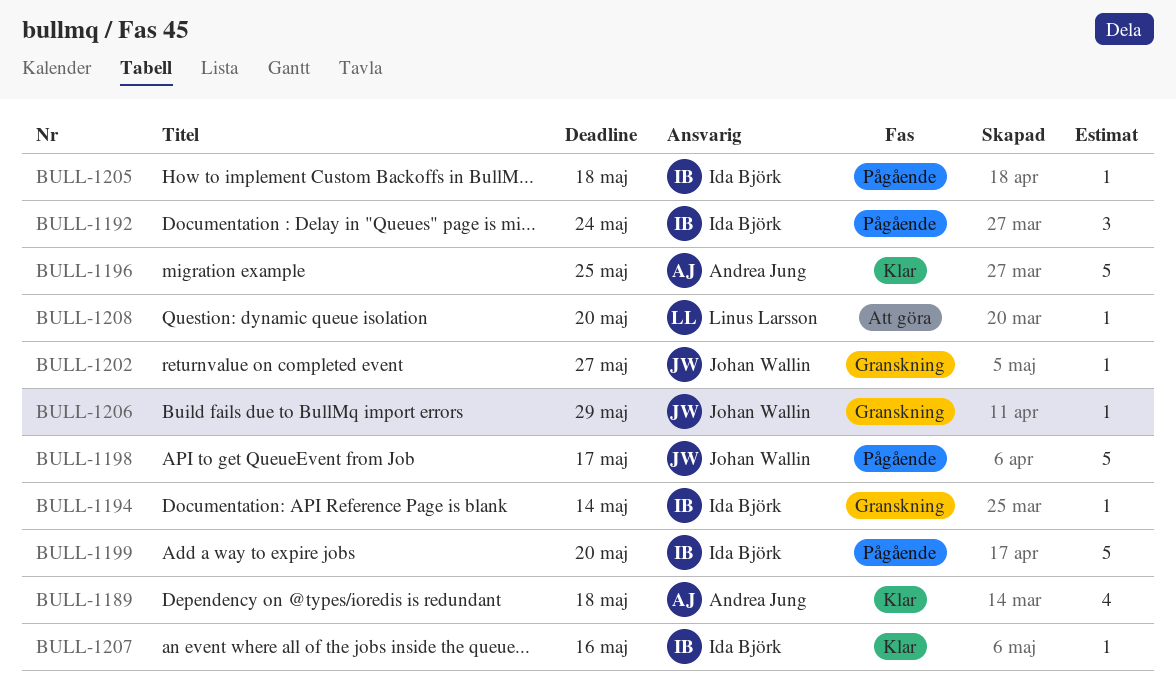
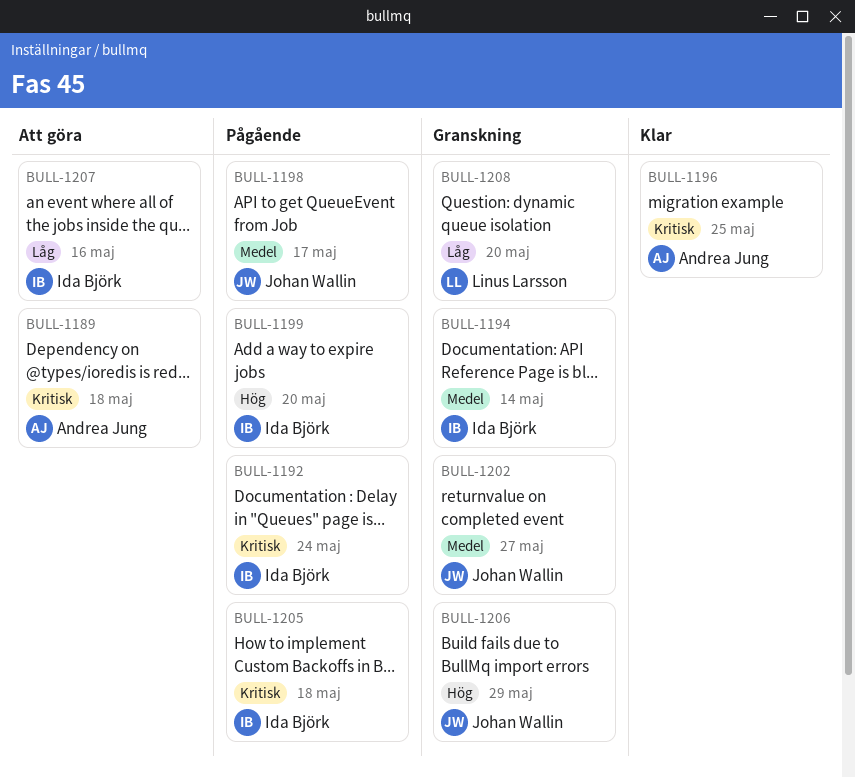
BULL-1189, status: Klar -> Att göra
BULL-1207, status: Klar -> Att göra
BULL-1208, status: Att göra -> Granskning

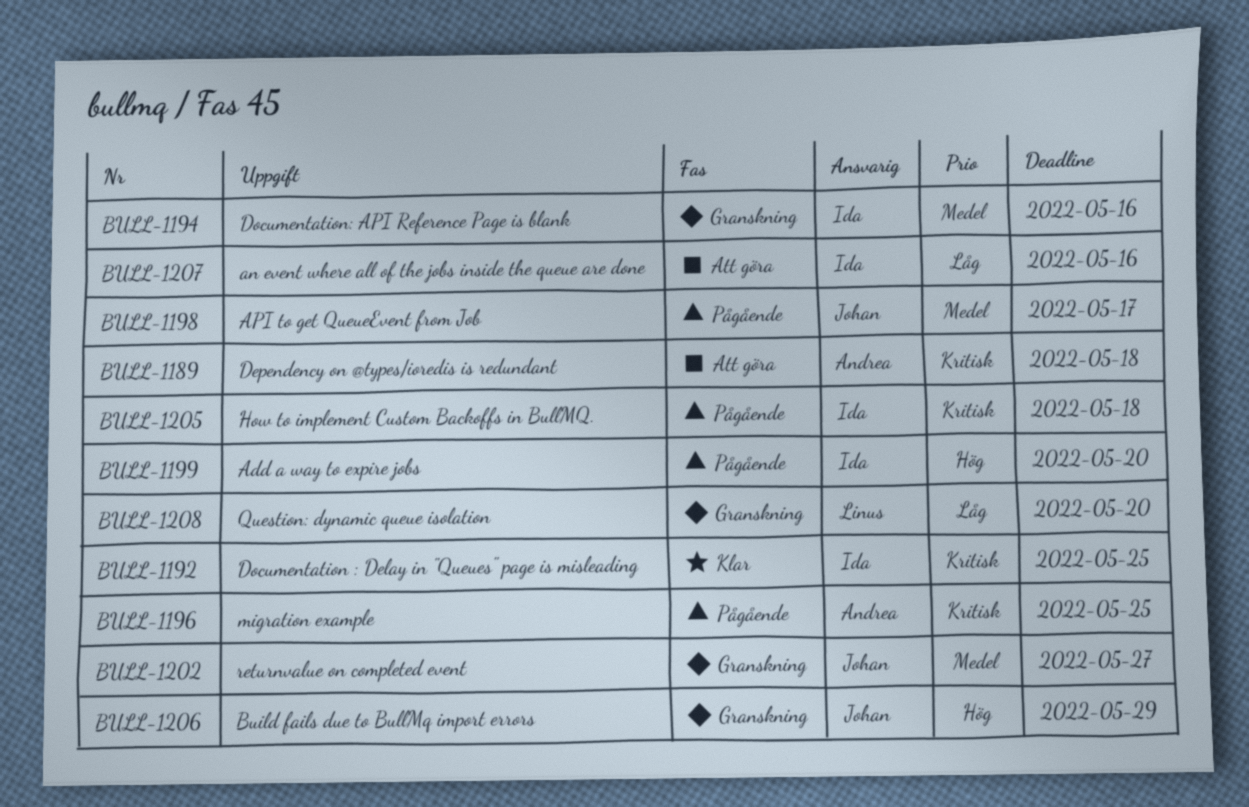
BULL-1192, status: Pågående -> Klar
BULL-1192, due: May 24 -> May 25
BULL-1194, due: May 14 -> May 16
BULL-1196, status: Klar -> Pågående

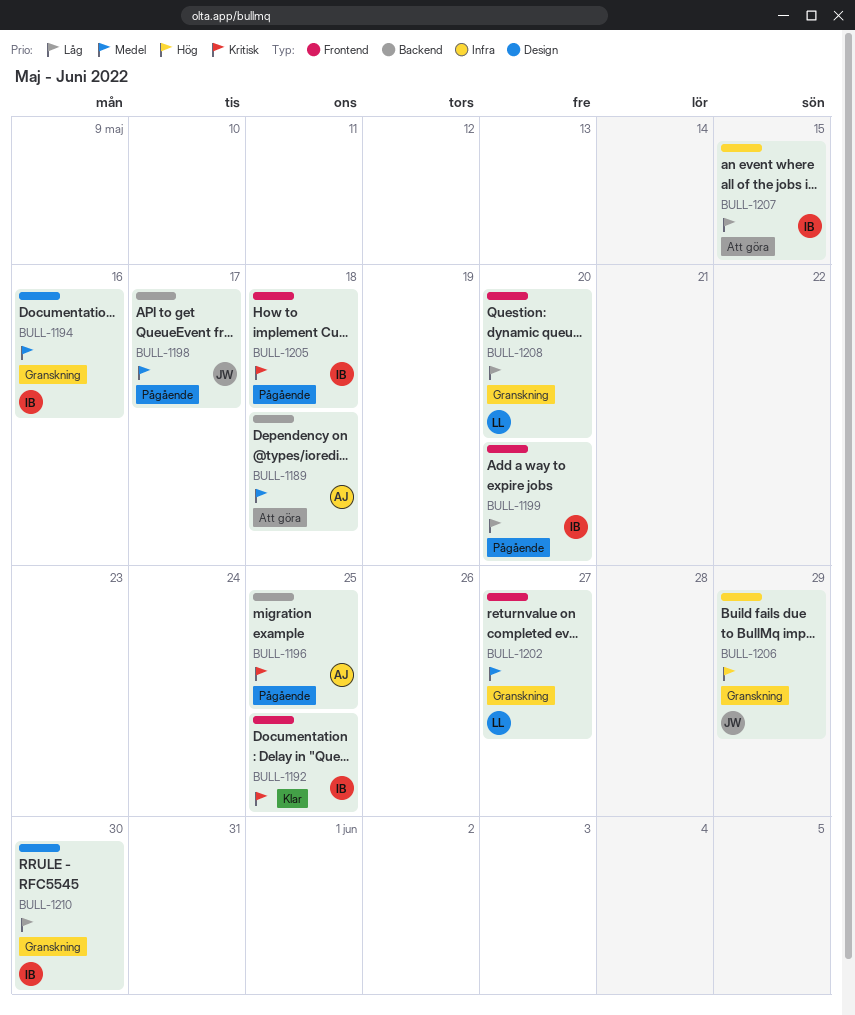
BULL-1189, priority: Kritisk -> Medel
BULL-1199, priority: Hög -> Låg
BULL-1202, owner: Johan -> Linus
BULL-1207, due: May 16 -> May 15
BULL-1210: none -> present

